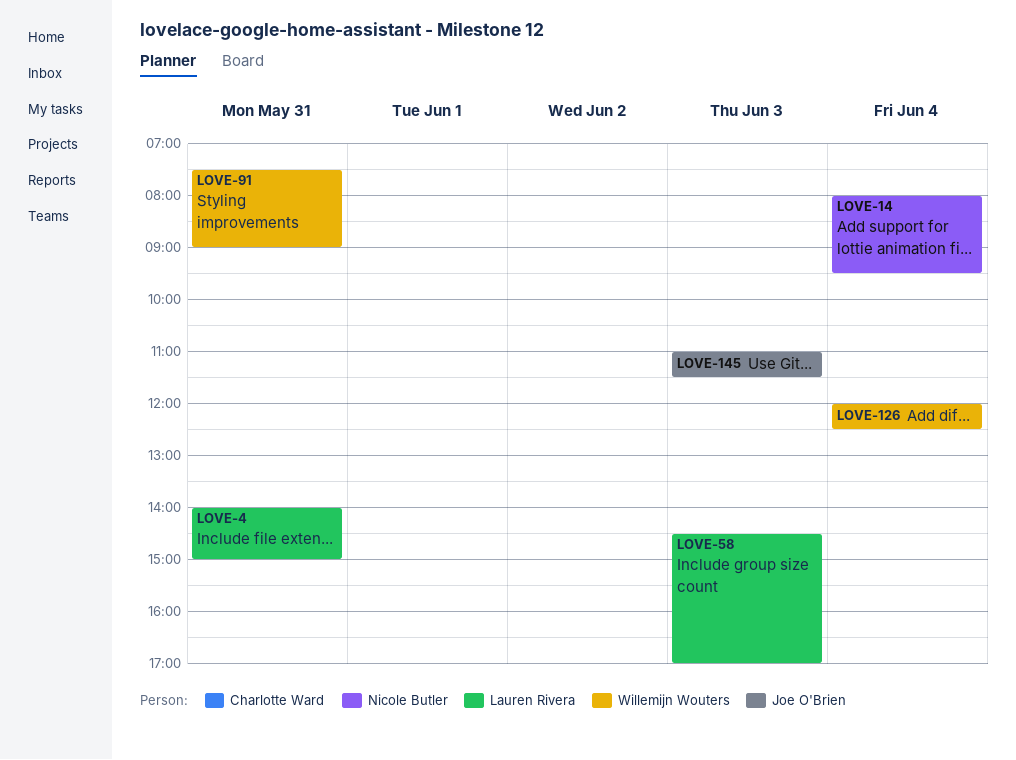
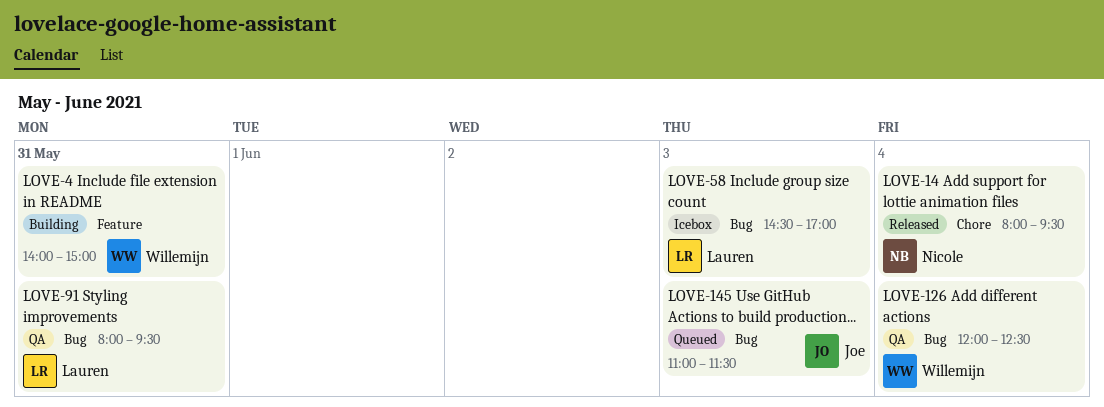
LOVE-4, owner: Lauren Rivera -> Willemijn Wouters
LOVE-91, owner: Willemijn Wouters -> Lauren Rivera
LOVE-91, begins: 07:30 -> 08:00
LOVE-91, ends: 09:00 -> 09:30

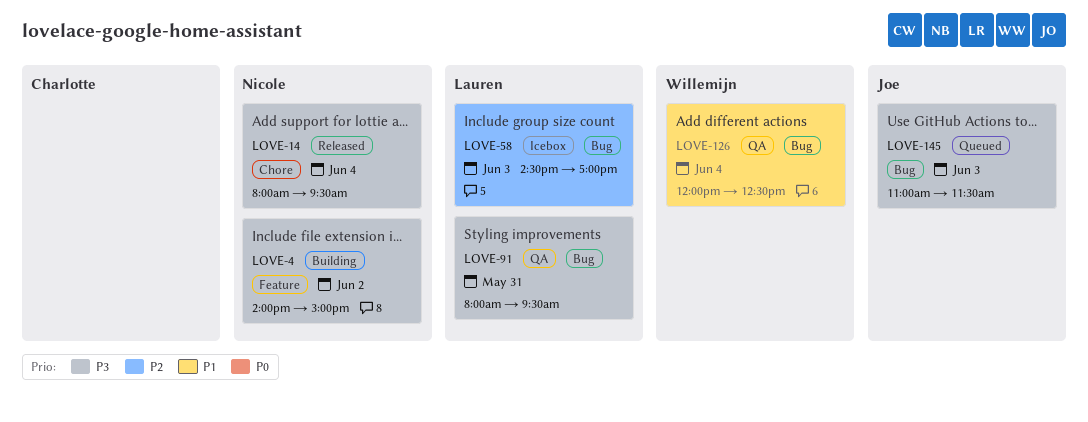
LOVE-4, owner: Willemijn -> Nicole
LOVE-4, day: May 31 -> Jun 2

